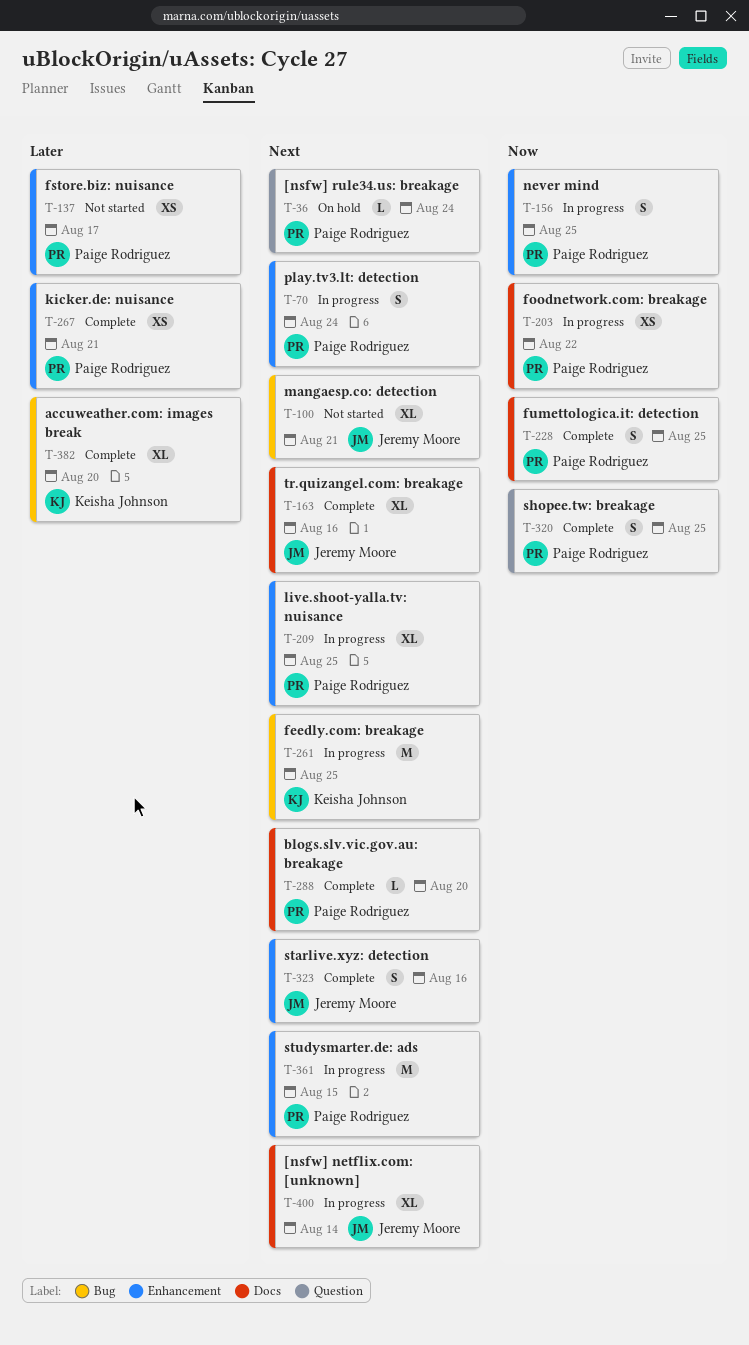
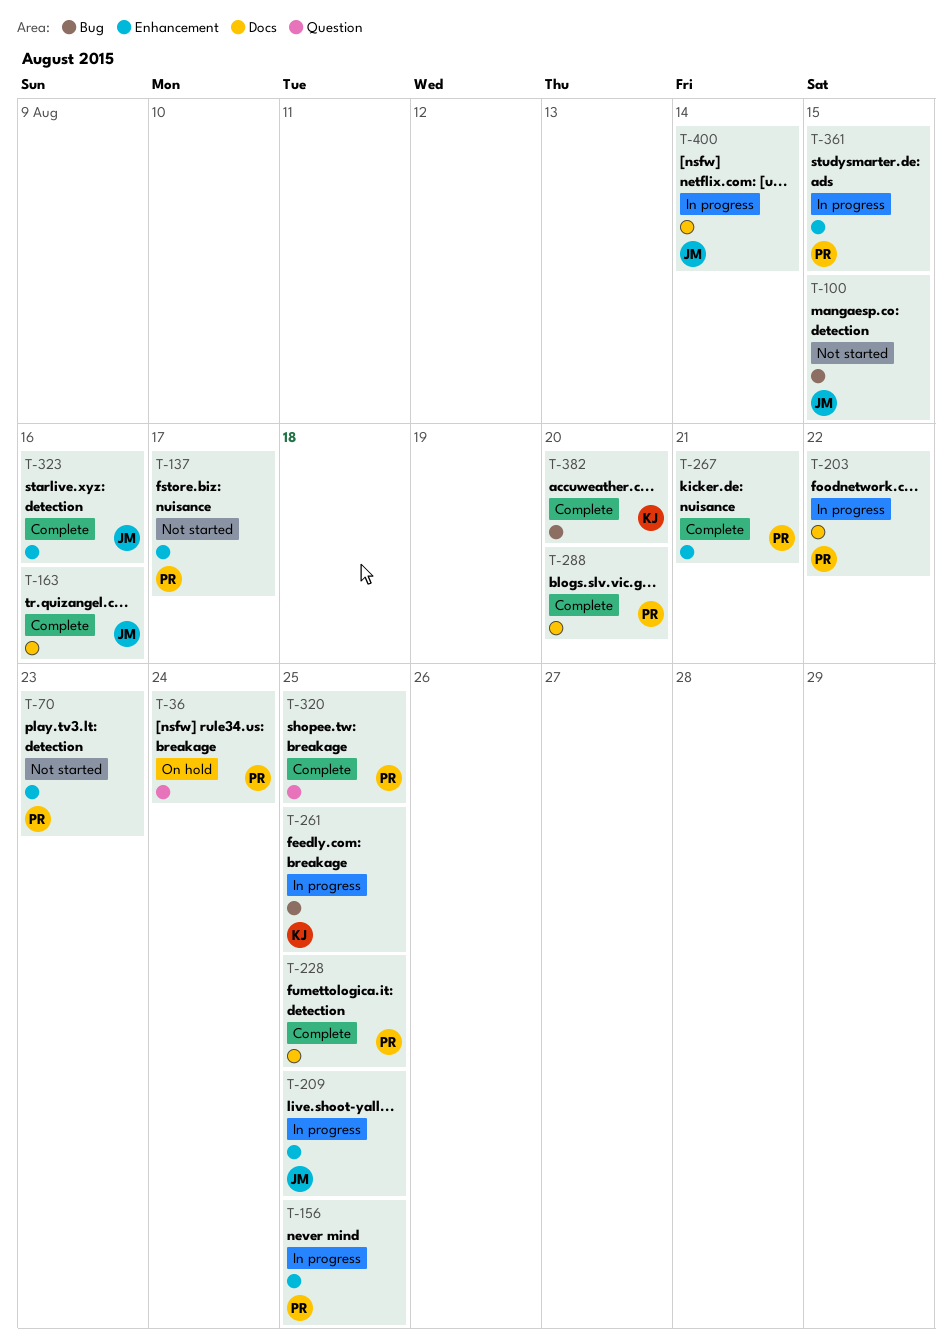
T-70, status: In progress -> Not started
T-70, due: Aug 24 -> Aug 23
T-100, due: Aug 21 -> Aug 15
T-209, owner: Paige Rodriguez -> Jeremy Moore

